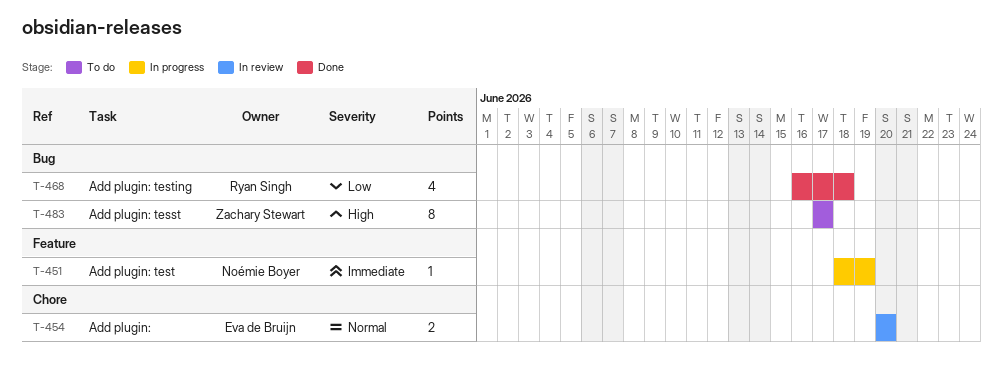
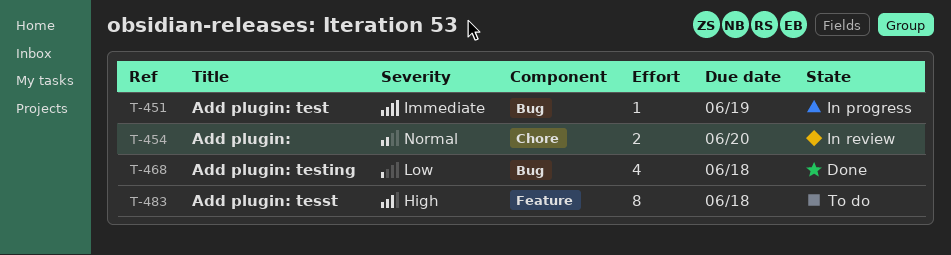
T-451, label: Feature -> Bug
T-483, label: Bug -> Feature
T-483, due: Jun 17 -> Jun 18

